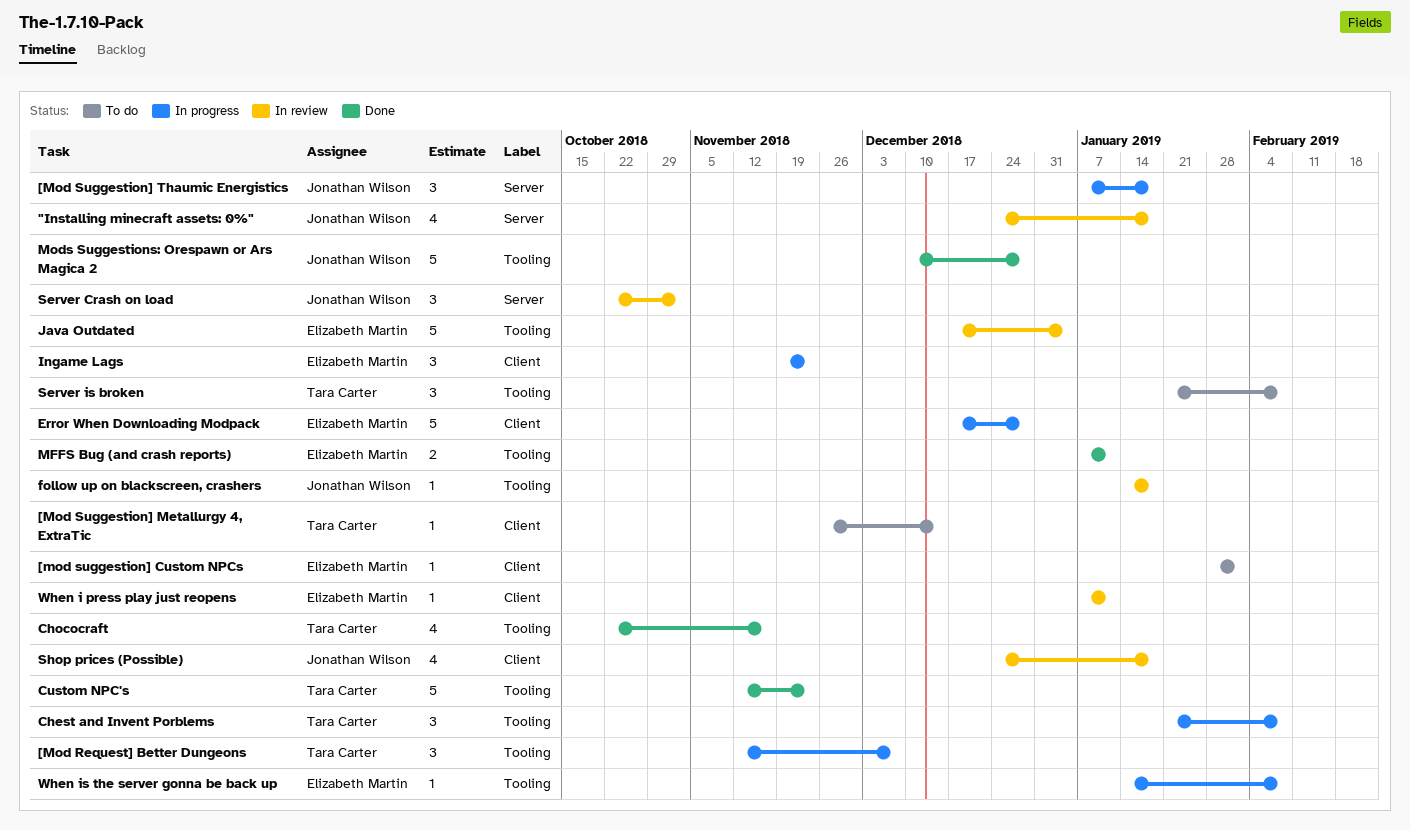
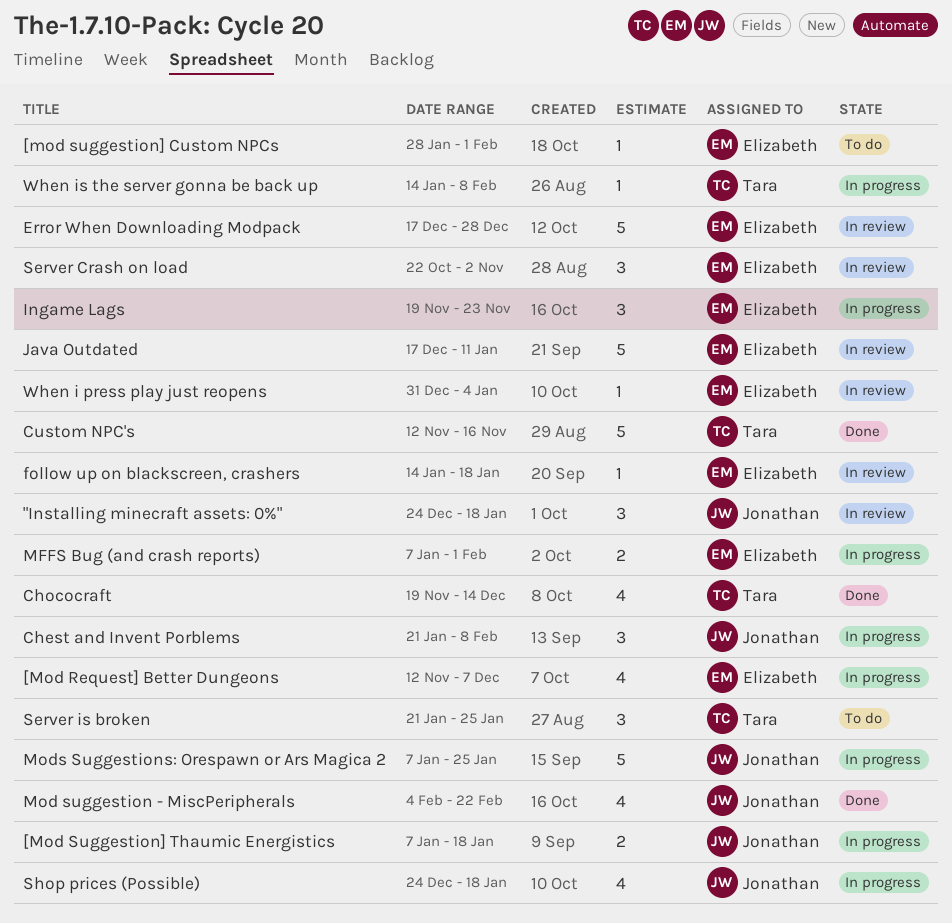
"Installing minecraft assets: 0%", estimate: 4 -> 3
[Mod Request] Better Dungeons, owner: Tara Carter -> Elizabeth Martin
[Mod Request] Better Dungeons, estimate: 3 -> 4
[Mod Suggestion] Metallurgy 4, ExtraTic: present -> none
[Mod Suggestion] Thaumic Energistics, estimate: 3 -> 2
Chest and Invent Porblems, owner: Tara Carter -> Jonathan Wilson
Chococraft, start: Oct 22 -> Nov 19
Chococraft, due: Nov 16 -> Dec 14
Custom NPC's, due: Nov 23 -> Nov 16
Error When Downloading Modpack, status: In progress -> In review
follow up on blackscreen, crashers, owner: Jonathan Wilson -> Elizabeth Martin
Java Outdated, due: Jan 4 -> Jan 11
MFFS Bug (and crash reports), status: Done -> In progress
MFFS Bug (and crash reports), due: Jan 11 -> Feb 1
Mod suggestion - MiscPeripherals: none -> present
Mods Suggestions: Orespawn or Ars Magica 2, status: Done -> In progress
Mods Suggestions: Orespawn or Ars Magica 2, start: Dec 10 -> Jan 7
Mods Suggestions: Orespawn or Ars Magica 2, due: Dec 28 -> Jan 25
Server Crash on load, owner: Jonathan Wilson -> Elizabeth Martin
Server is broken, due: Feb 8 -> Jan 25
Shop prices (Possible), status: In review -> In progress
When i press play just reopens, start: Jan 7 -> Dec 31
When i press play just reopens, due: Jan 11 -> Jan 4
When is the server gonna be back up, owner: Elizabeth Martin -> Tara Carter

